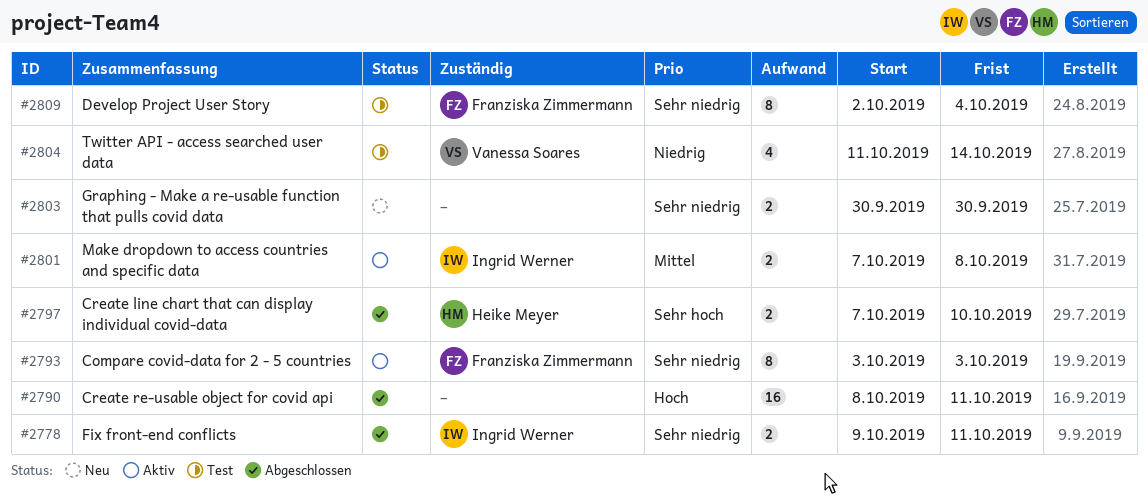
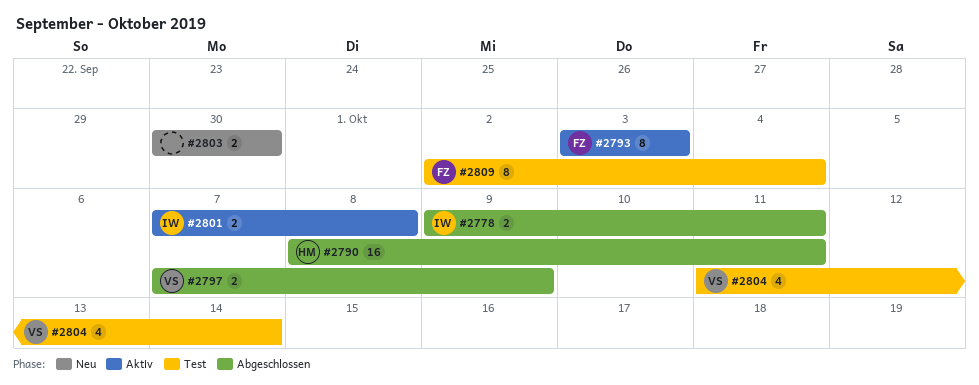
#2790, owner: none -> Heike Meyer
#2797, owner: Heike Meyer -> Vanessa Soares
#2797, due: Oct 10 -> Oct 9

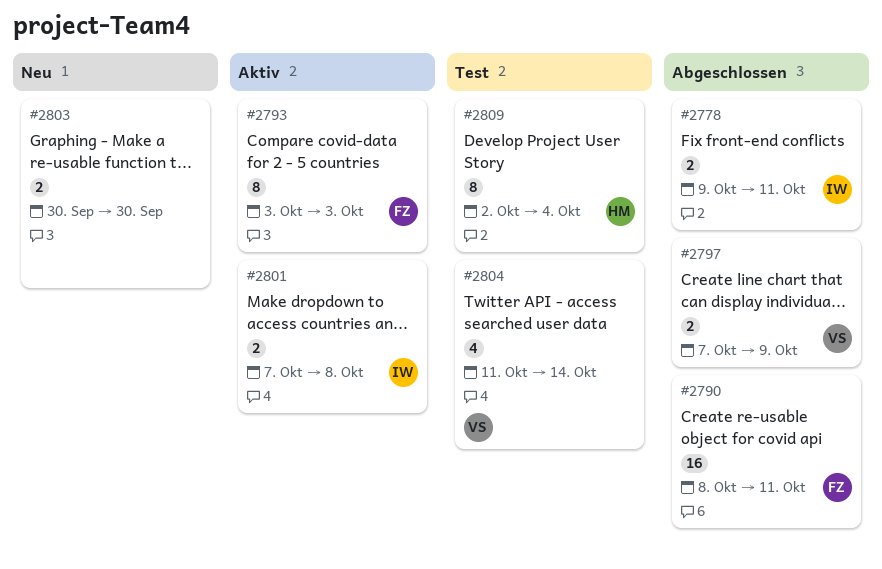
#2790, owner: HM -> FZ
#2809, owner: FZ -> HM

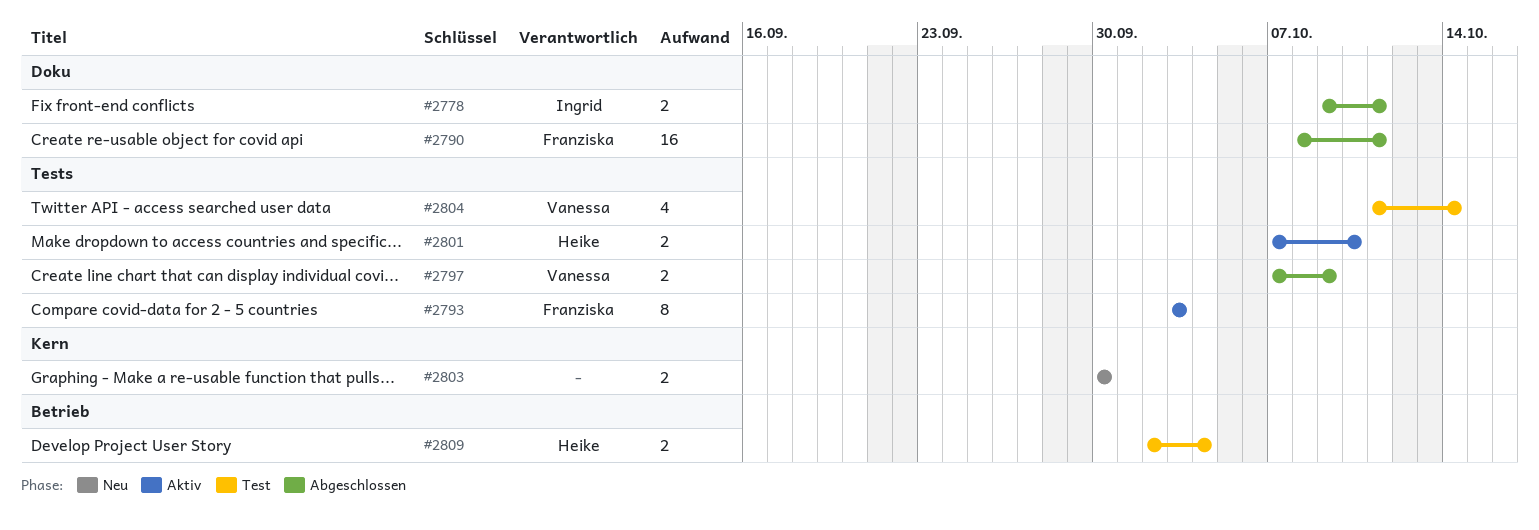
#2801, owner: Ingrid -> Heike
#2801, due: Oct 8 -> Oct 10
#2809, estimate: 8 -> 2

